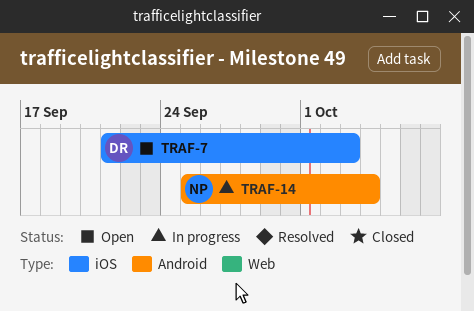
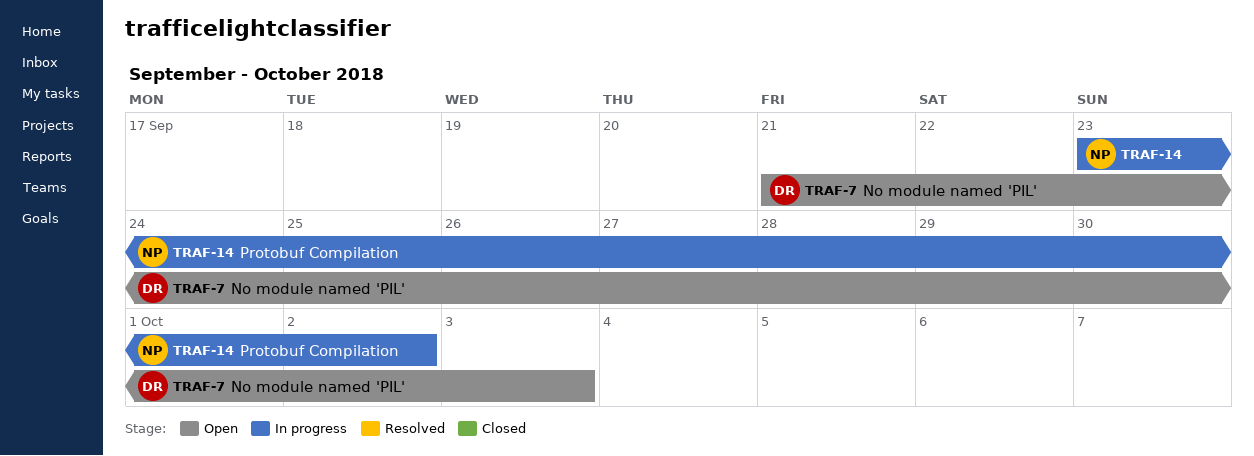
TRAF-14, start: Sep 25 -> Sep 23
TRAF-14, due: Oct 4 -> Oct 2

